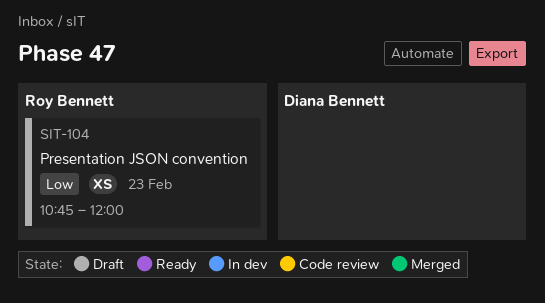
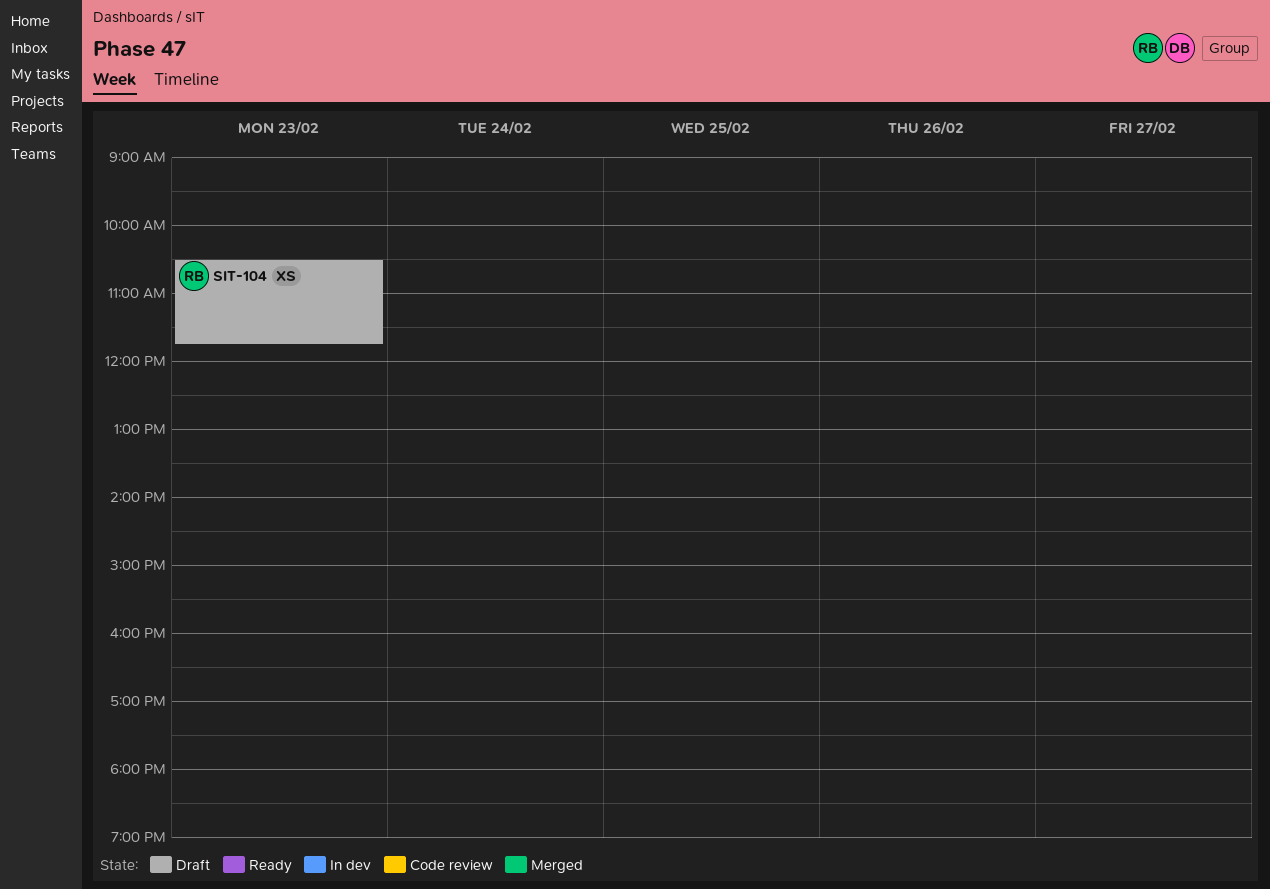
SIT-104, begins: 10:45 -> 10:30
SIT-104, ends: 12:00 -> 11:45

